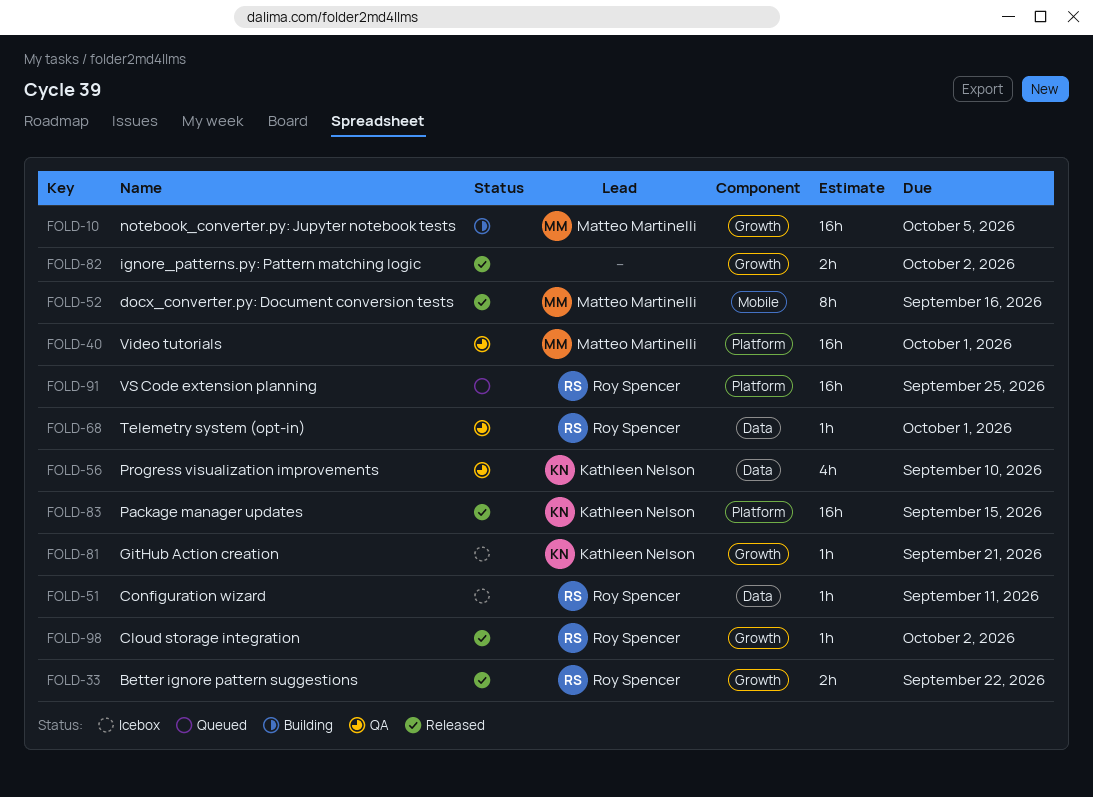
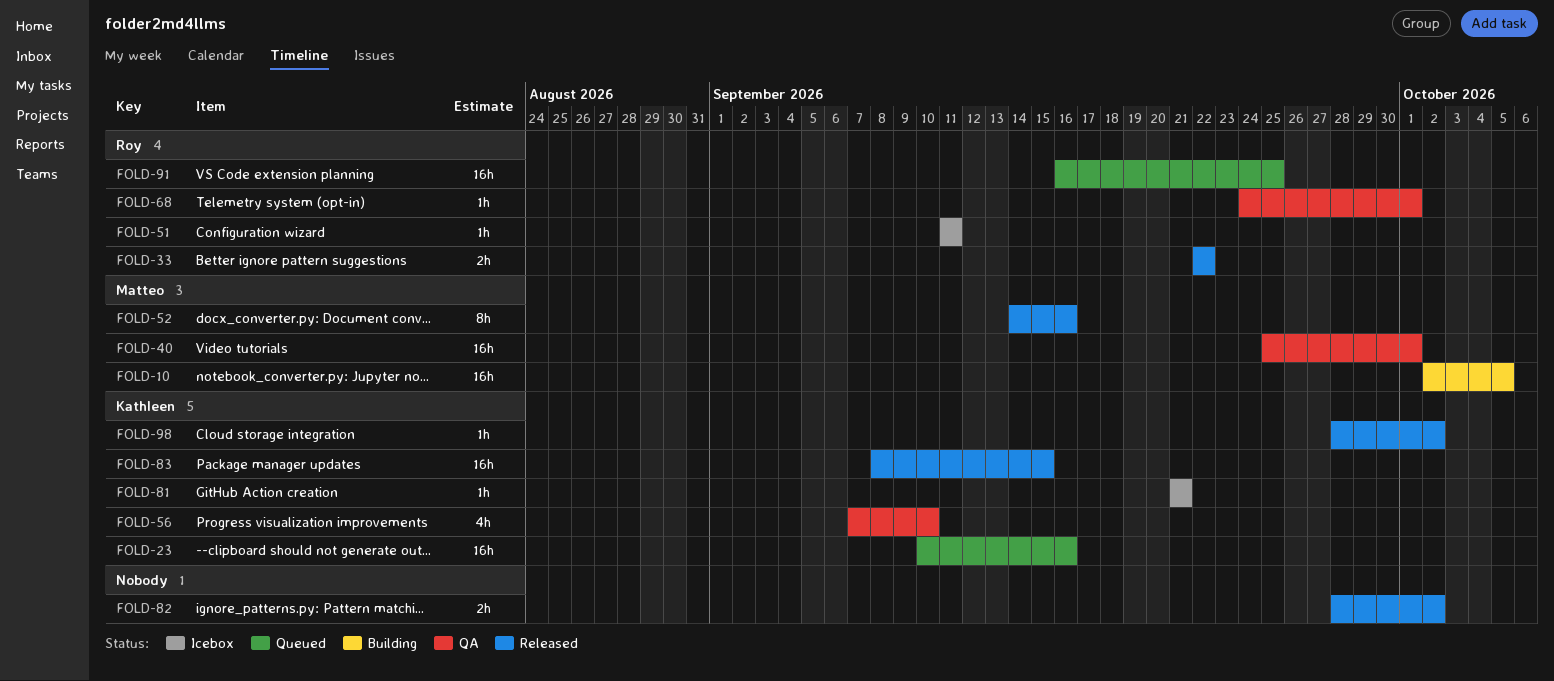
FOLD-23: none -> present
FOLD-98, owner: Roy Spencer -> Kathleen Nelson

